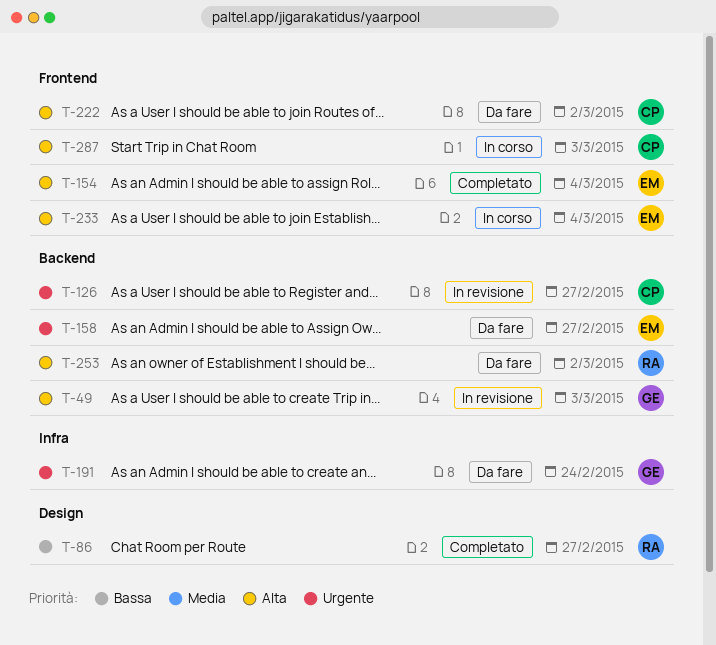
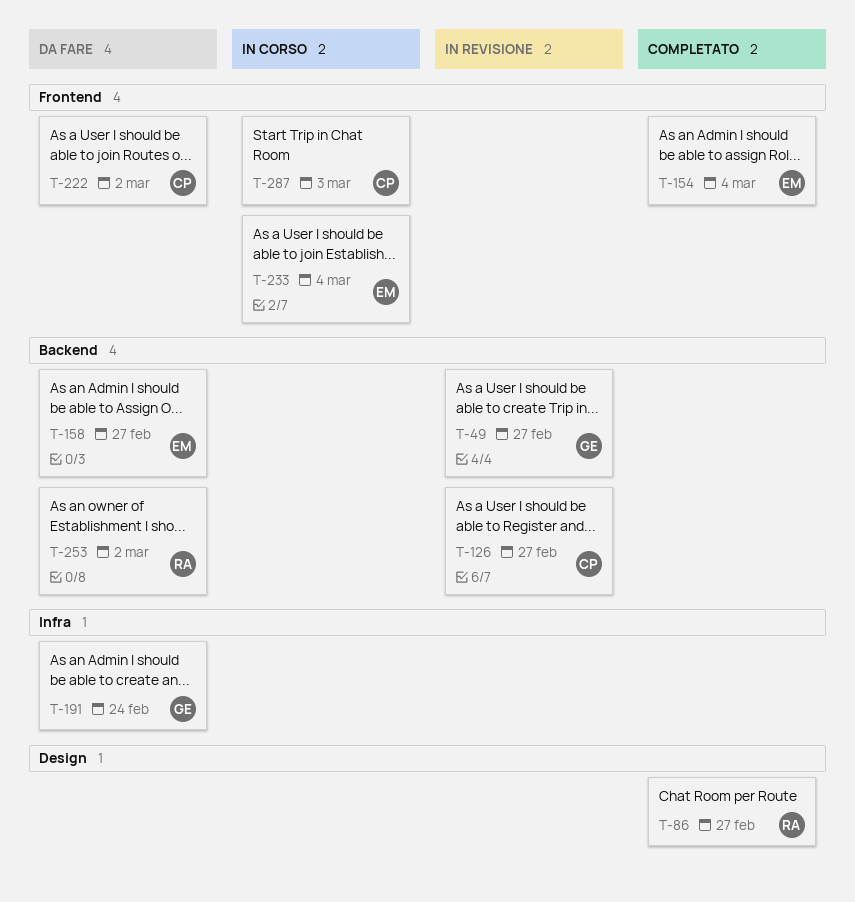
T-49, due: Mar 3 -> Feb 27

